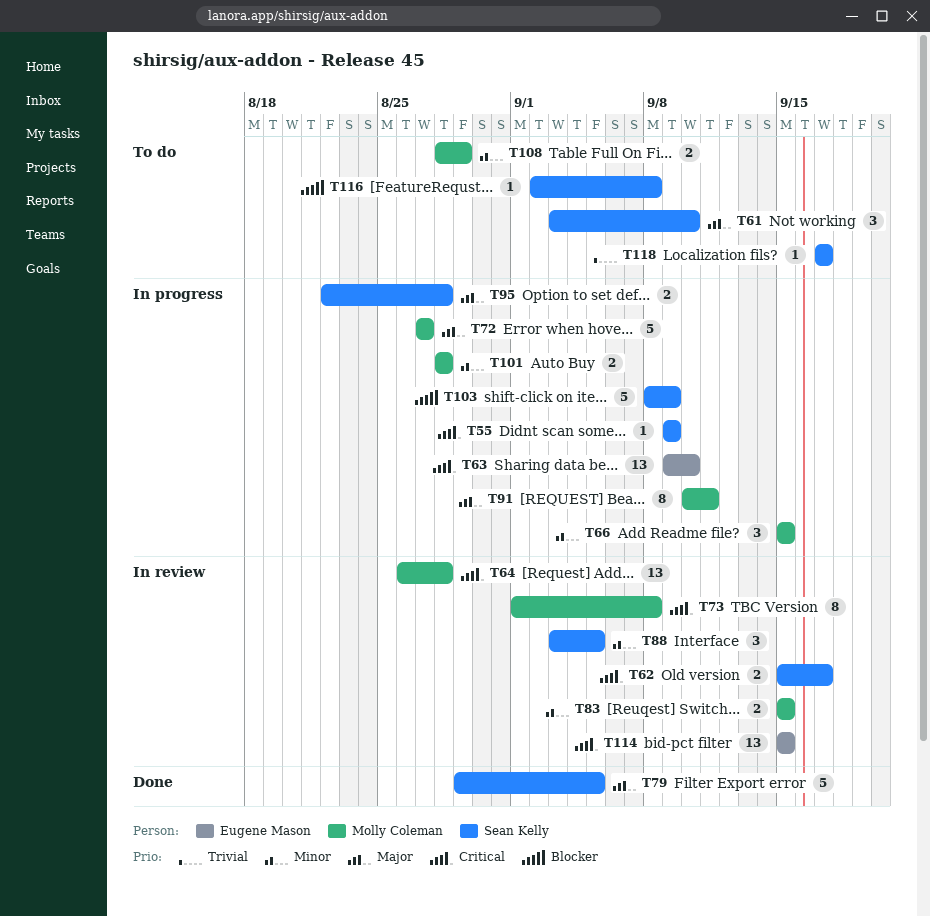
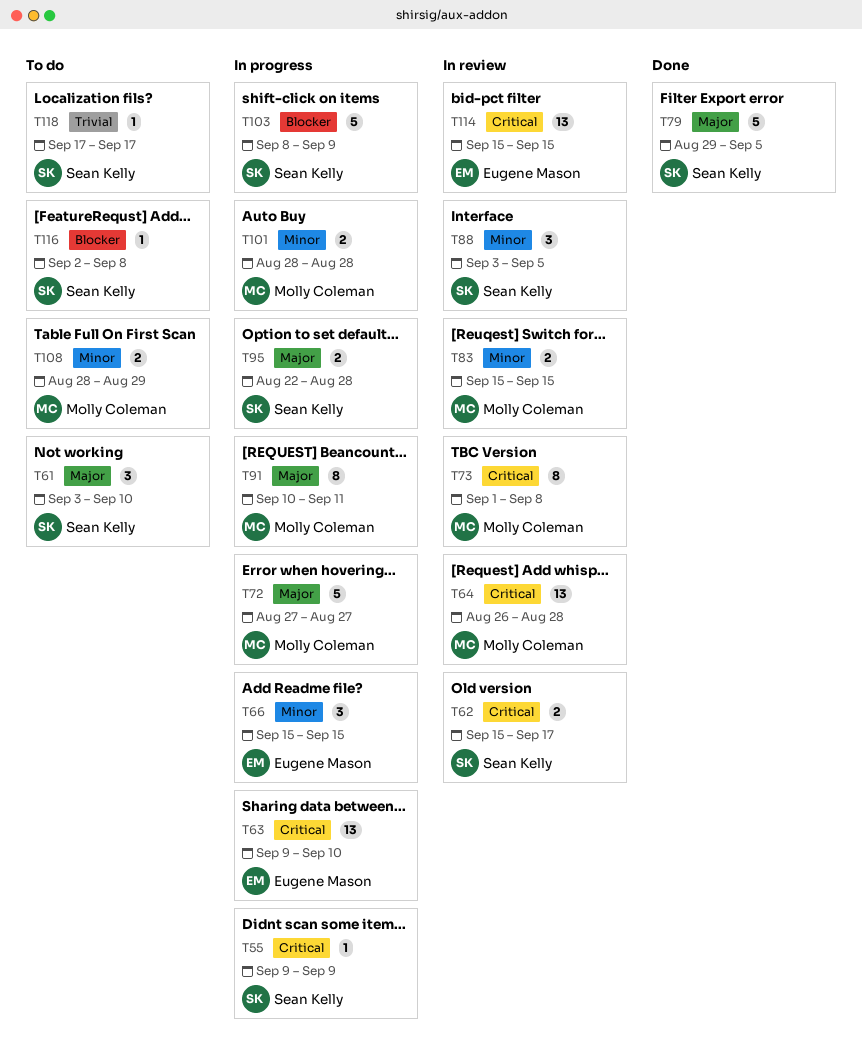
T66, owner: Molly Coleman -> Eugene Mason

